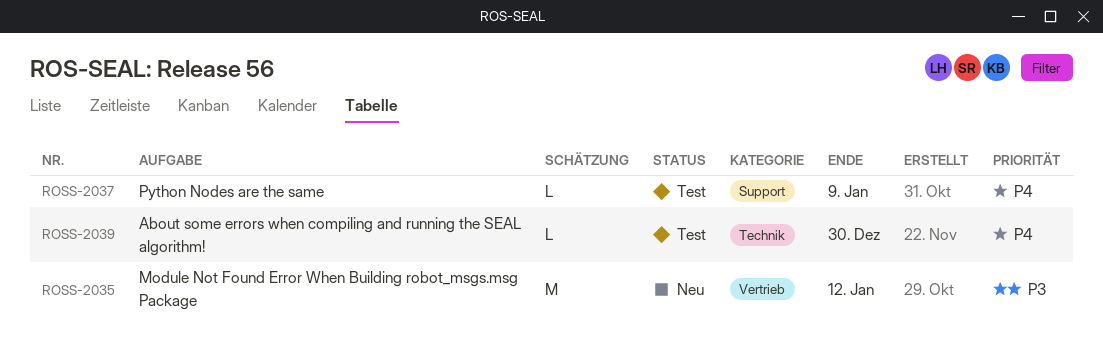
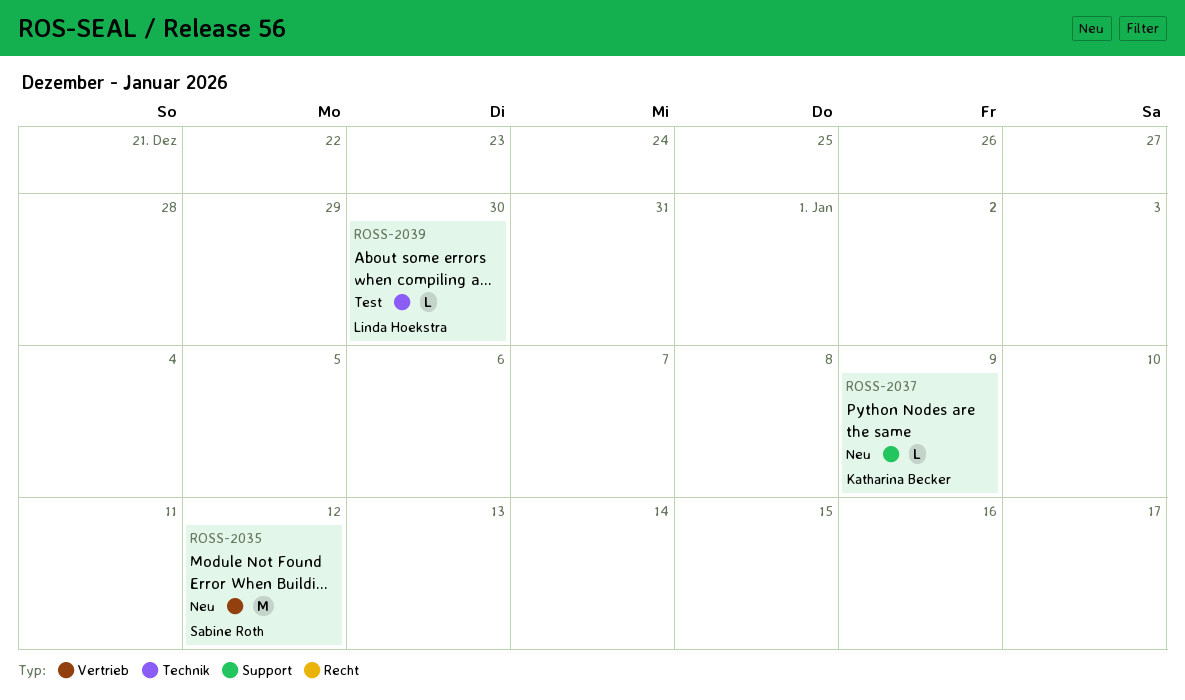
ROSS-2037, status: Test -> Neu

